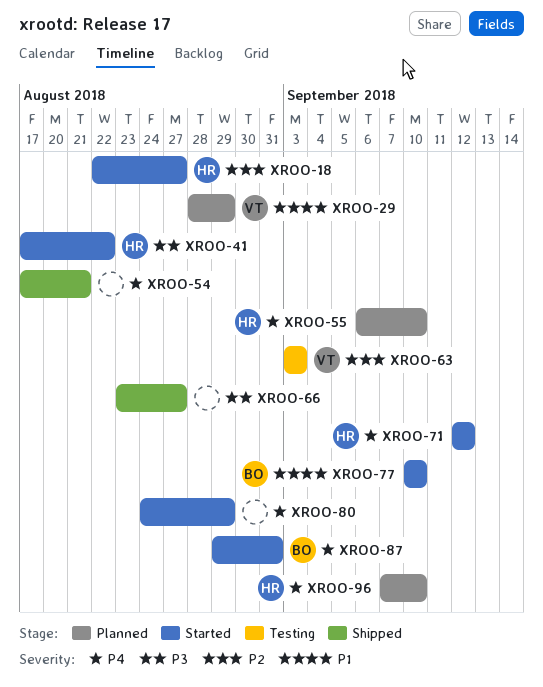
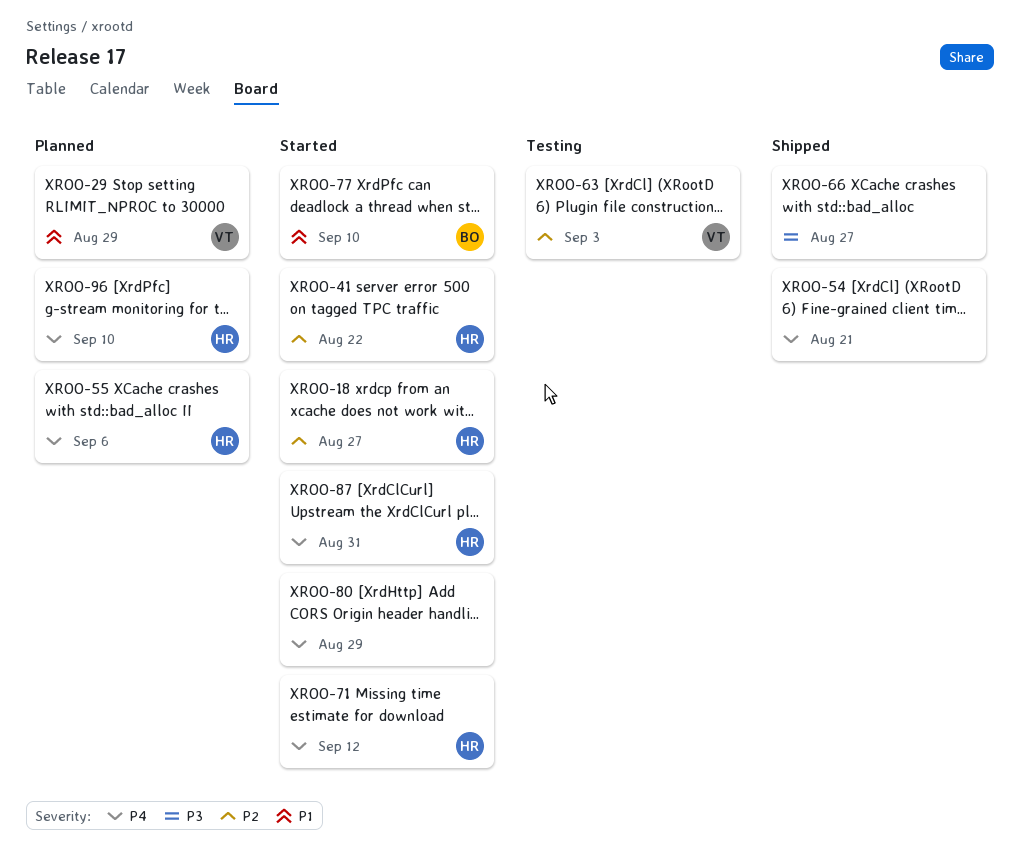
XROO-41, priority: P3 -> P2
XROO-55, due: Sep 10 -> Sep 6
XROO-87, owner: BO -> HR

